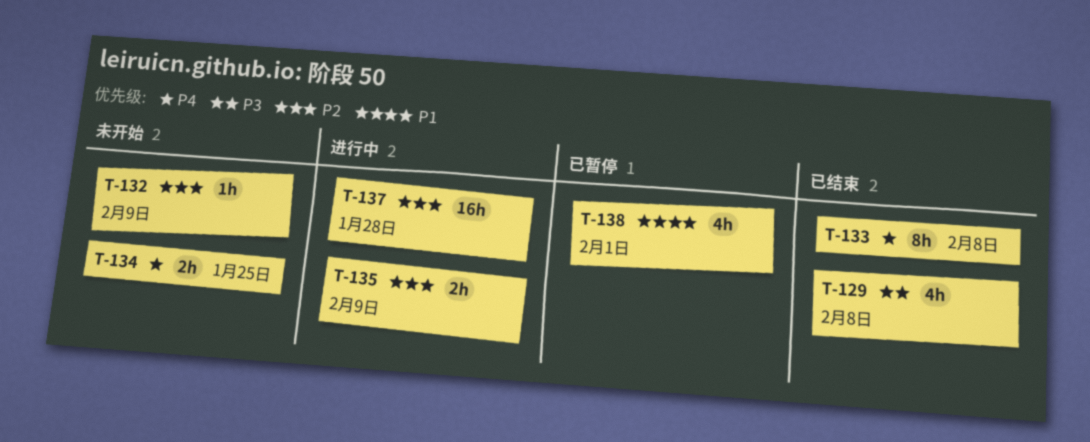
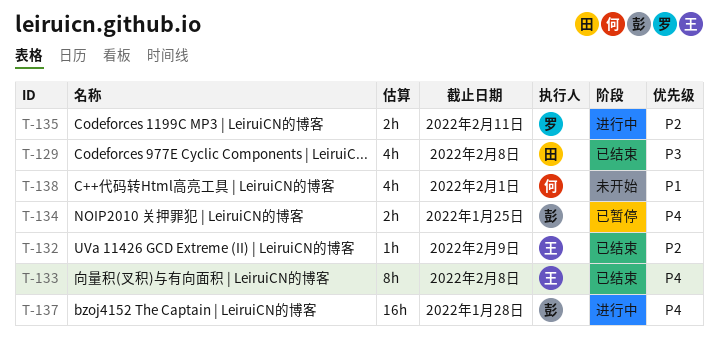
T-132, status: 未开始 -> 已结束
T-134, status: 未开始 -> 已暂停
T-135, due: Feb 9 -> Feb 11
T-137, priority: P2 -> P4
T-138, status: 已暂停 -> 未开始

